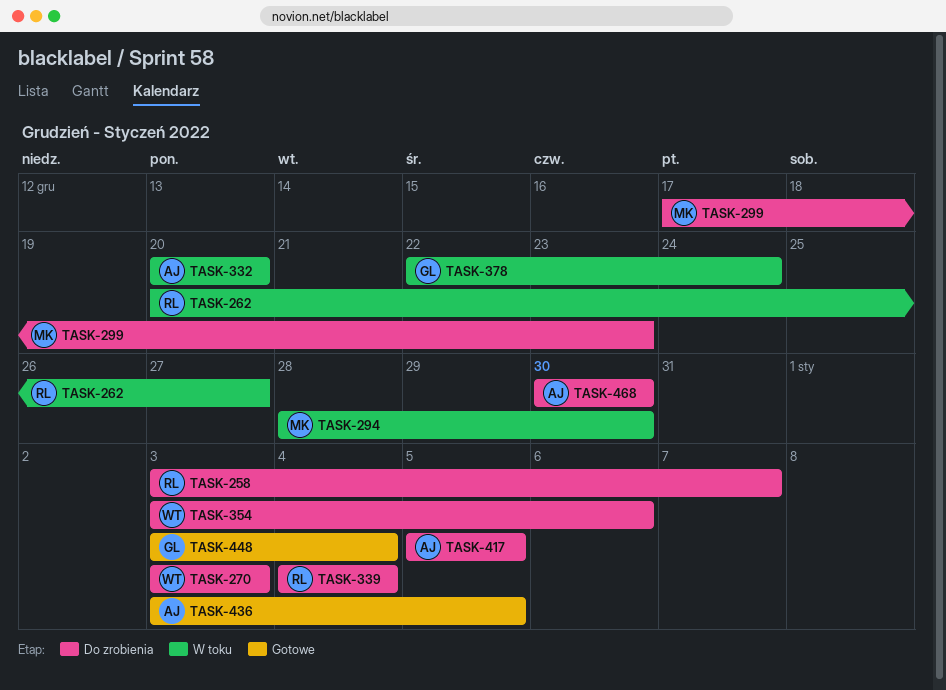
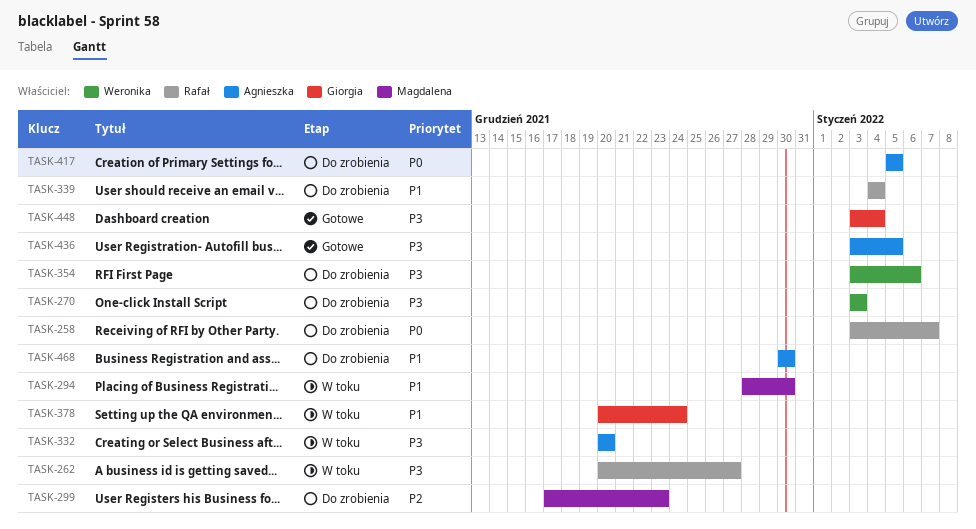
TASK-378, start: Dec 22 -> Dec 20

